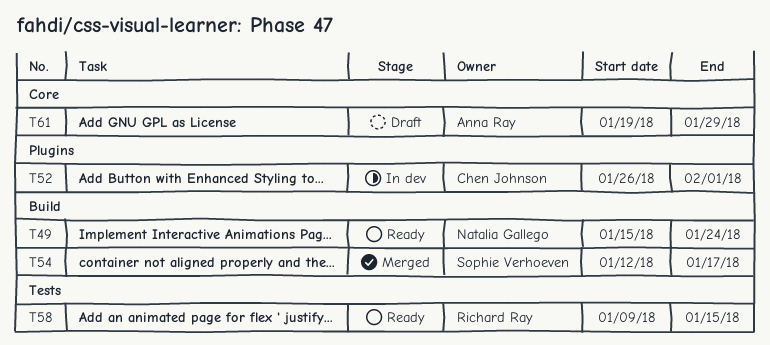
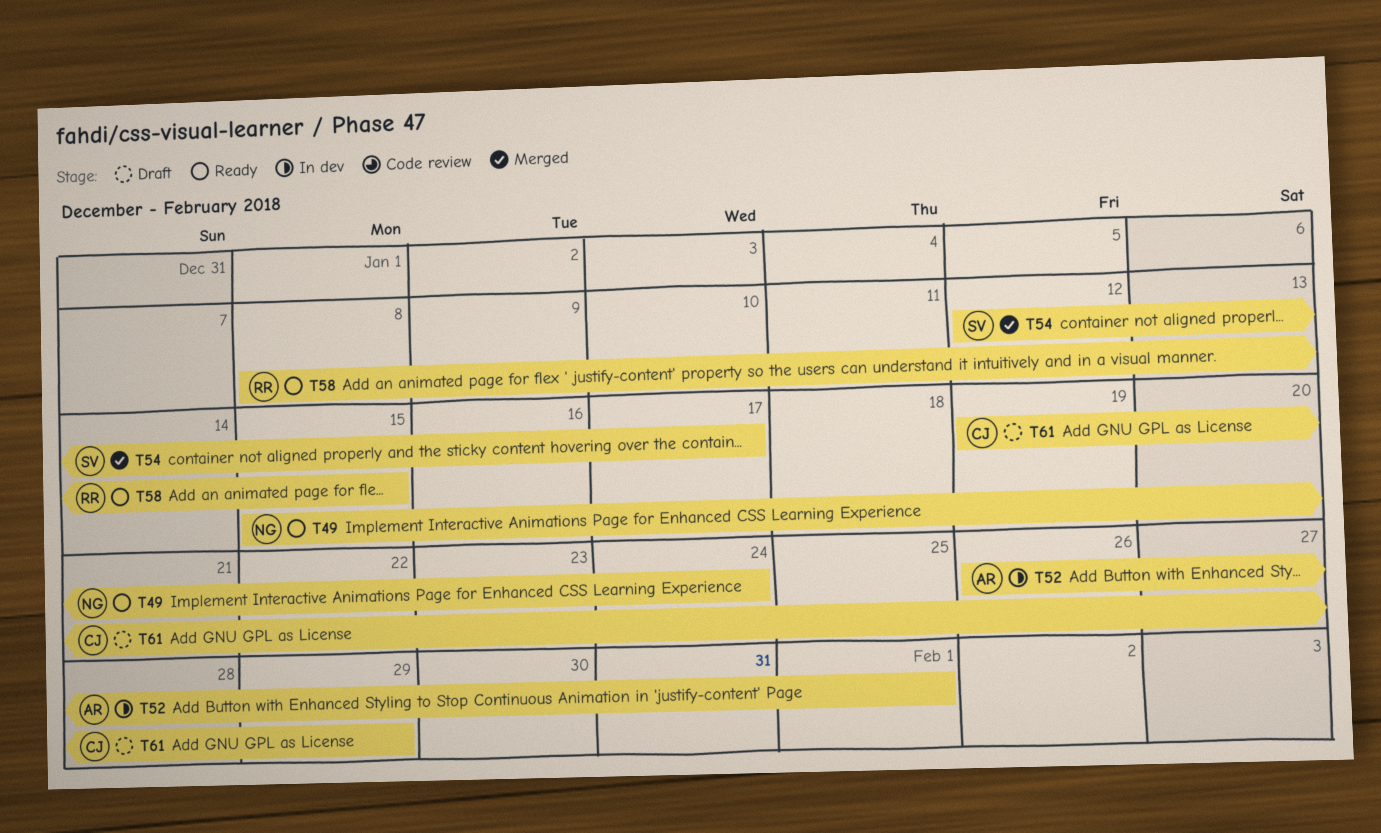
T52, owner: Chen Johnson -> Anna Ray
T58, start: Jan 9 -> Jan 8
T61, owner: Anna Ray -> Chen Johnson

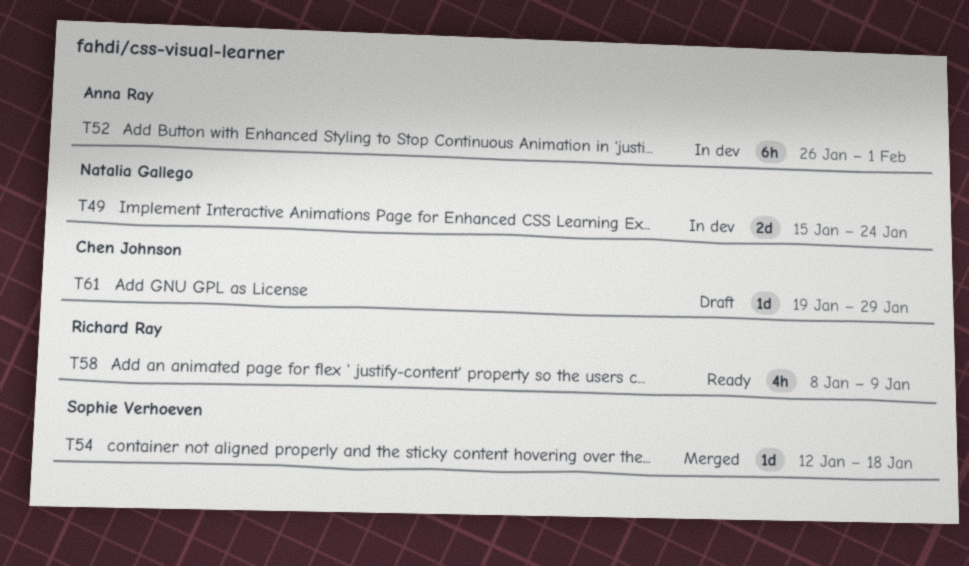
T49, status: Ready -> In dev
T54, due: Jan 17 -> Jan 18
T58, due: Jan 15 -> Jan 9

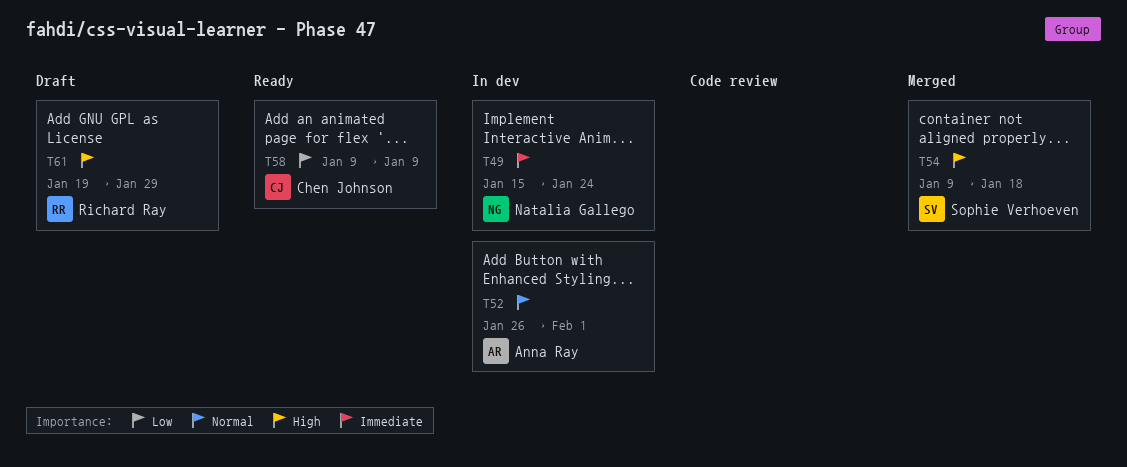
T54, start: Jan 12 -> Jan 9
T58, owner: Richard Ray -> Chen Johnson
T58, start: Jan 8 -> Jan 9
T61, owner: Chen Johnson -> Richard Ray

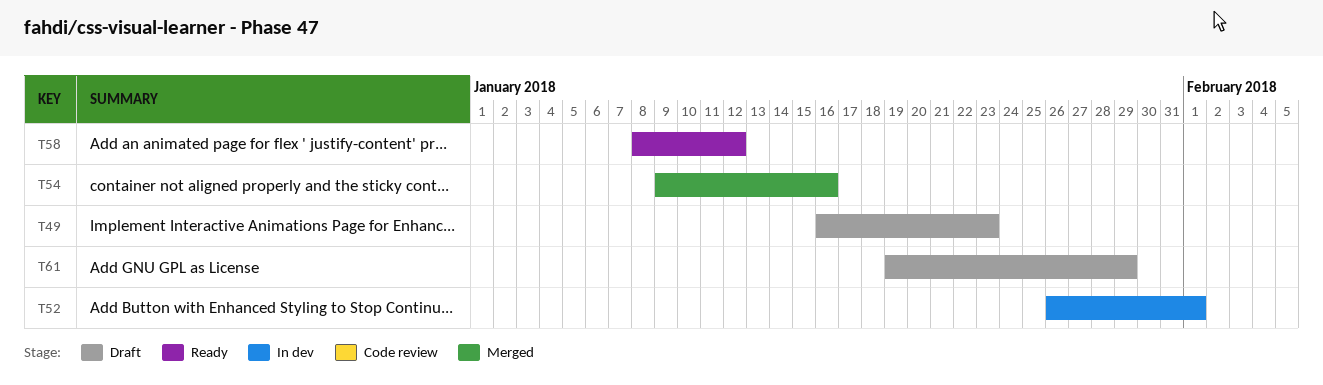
T49, status: In dev -> Draft
T49, start: Jan 15 -> Jan 16
T49, due: Jan 24 -> Jan 23
T54, due: Jan 18 -> Jan 16
T58, start: Jan 9 -> Jan 8
T58, due: Jan 9 -> Jan 12

